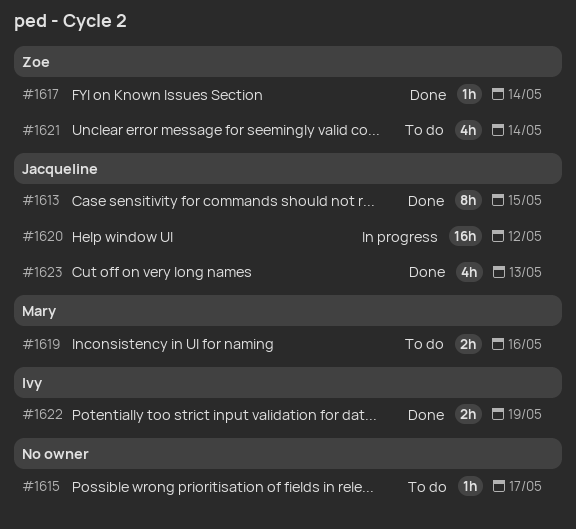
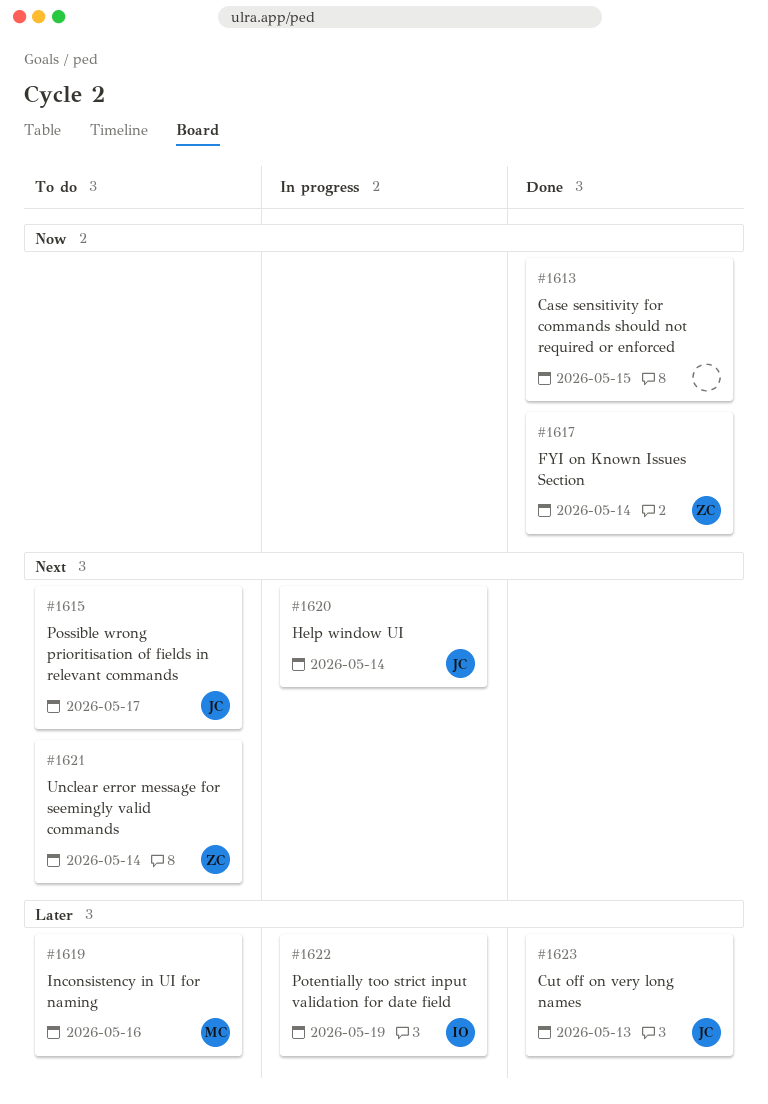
#1613, owner: Jacqueline -> none
#1615, owner: none -> Jacqueline
#1620, due: May 12 -> May 14
#1622, status: Done -> In progress

